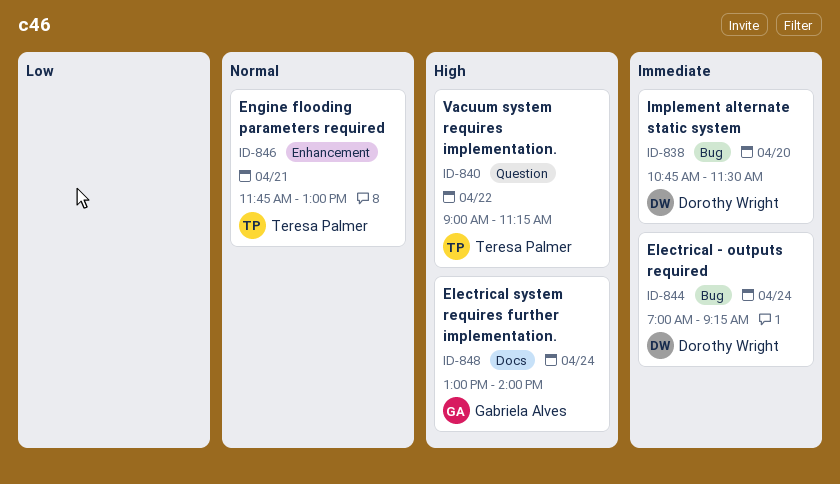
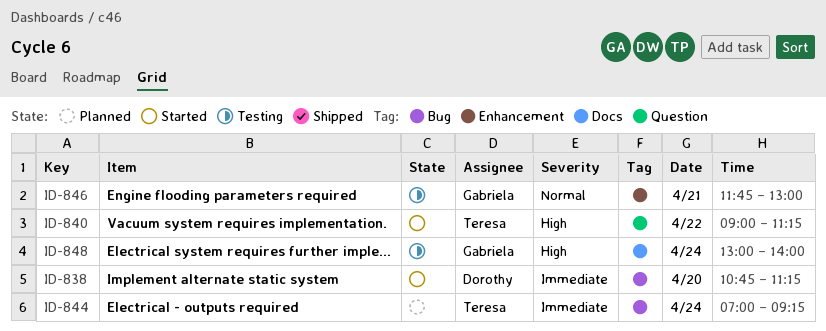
ID-838, ends: 11:30 -> 11:15
ID-844, owner: Dorothy Wright -> Teresa Palmer
ID-846, owner: Teresa Palmer -> Gabriela Alves

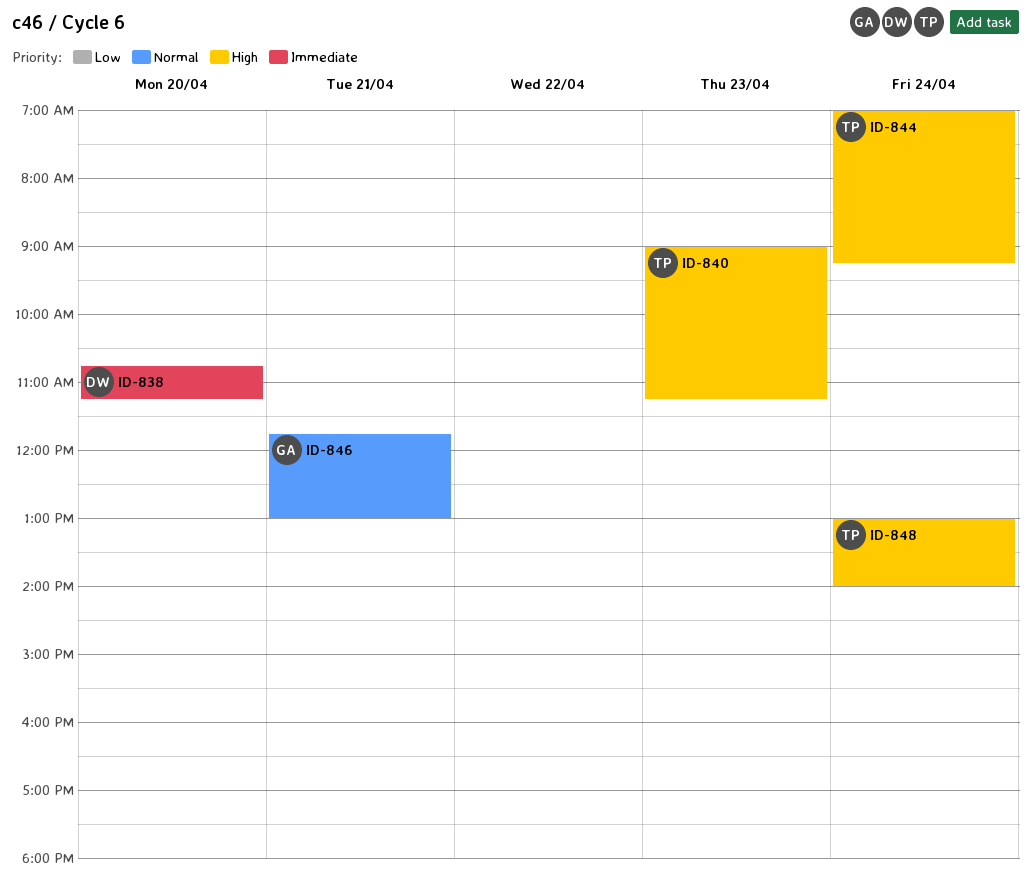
ID-840, day: Apr 22 -> Apr 23
ID-844, priority: Immediate -> High
ID-848, owner: Gabriela -> Teresa

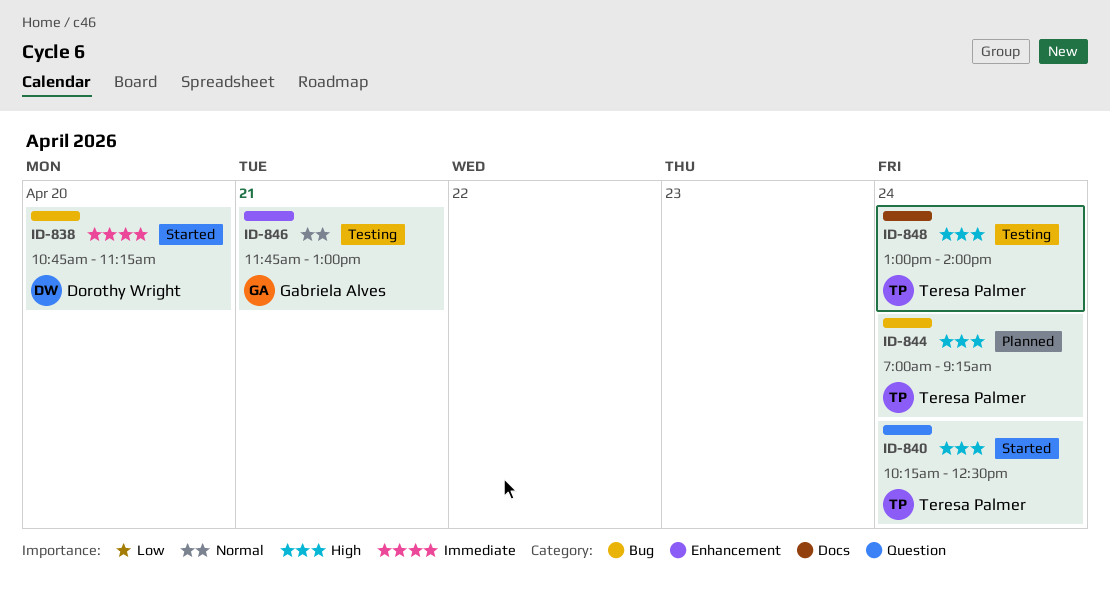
ID-840, day: Apr 23 -> Apr 24
ID-840, begins: 09:00 -> 10:15
ID-840, ends: 11:15 -> 12:30

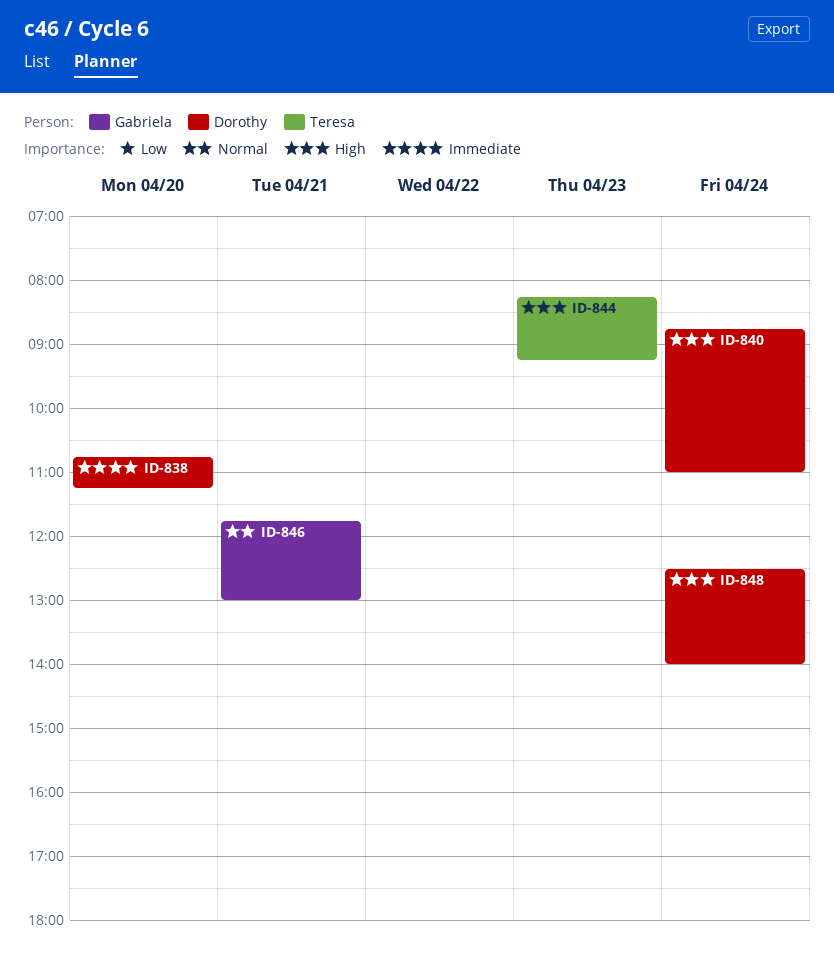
ID-840, owner: Teresa Palmer -> Dorothy Wright
ID-840, begins: 10:15 -> 08:45
ID-840, ends: 12:30 -> 11:00
ID-844, day: Apr 24 -> Apr 23
ID-844, begins: 07:00 -> 08:15
ID-848, owner: Teresa Palmer -> Dorothy Wright
ID-848, begins: 13:00 -> 12:30

